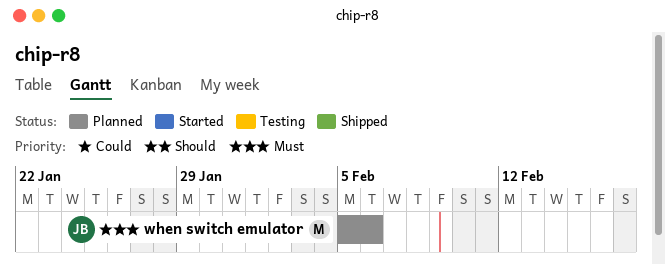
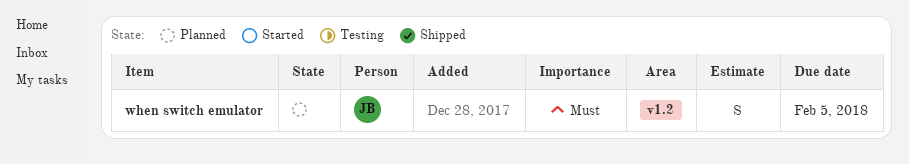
when switch emulator, estimate: M -> S
when switch emulator, due: Feb 6 -> Feb 5

